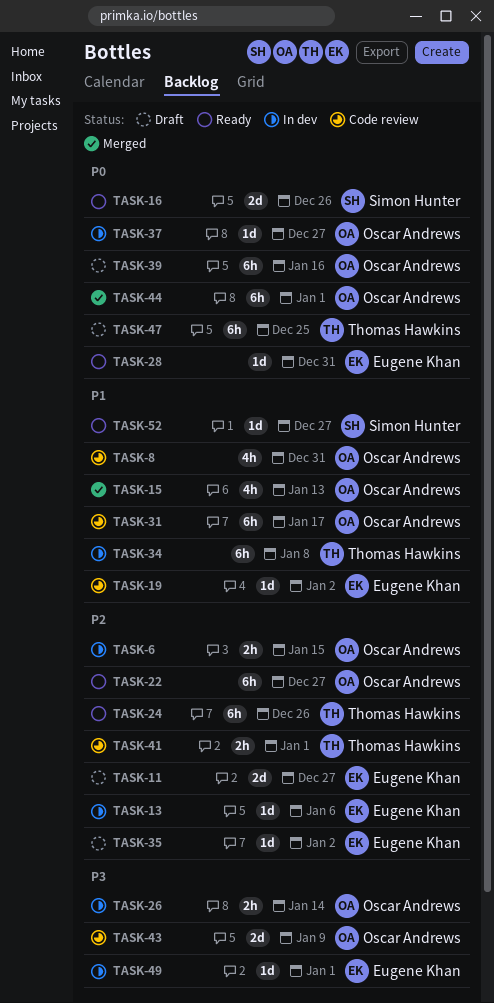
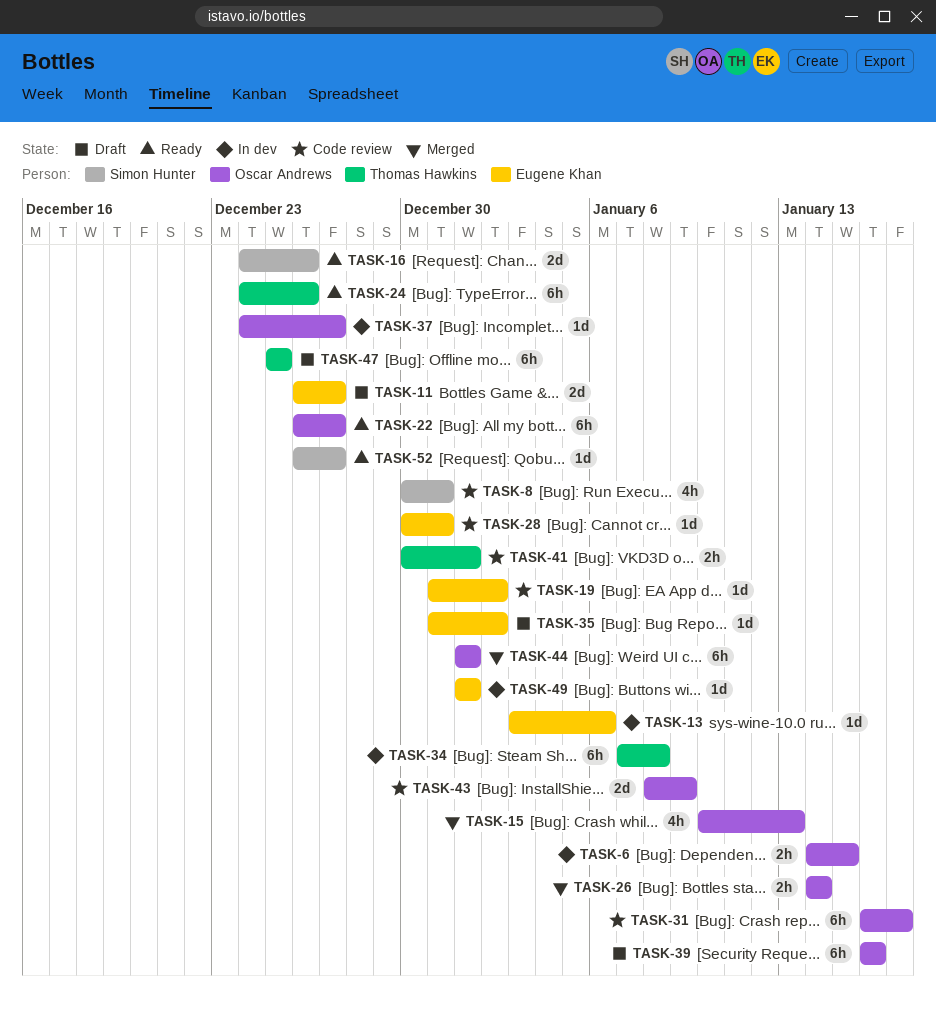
TASK-8, owner: Oscar Andrews -> Simon Hunter
TASK-26, status: In dev -> Merged
TASK-28, status: Ready -> Code review

